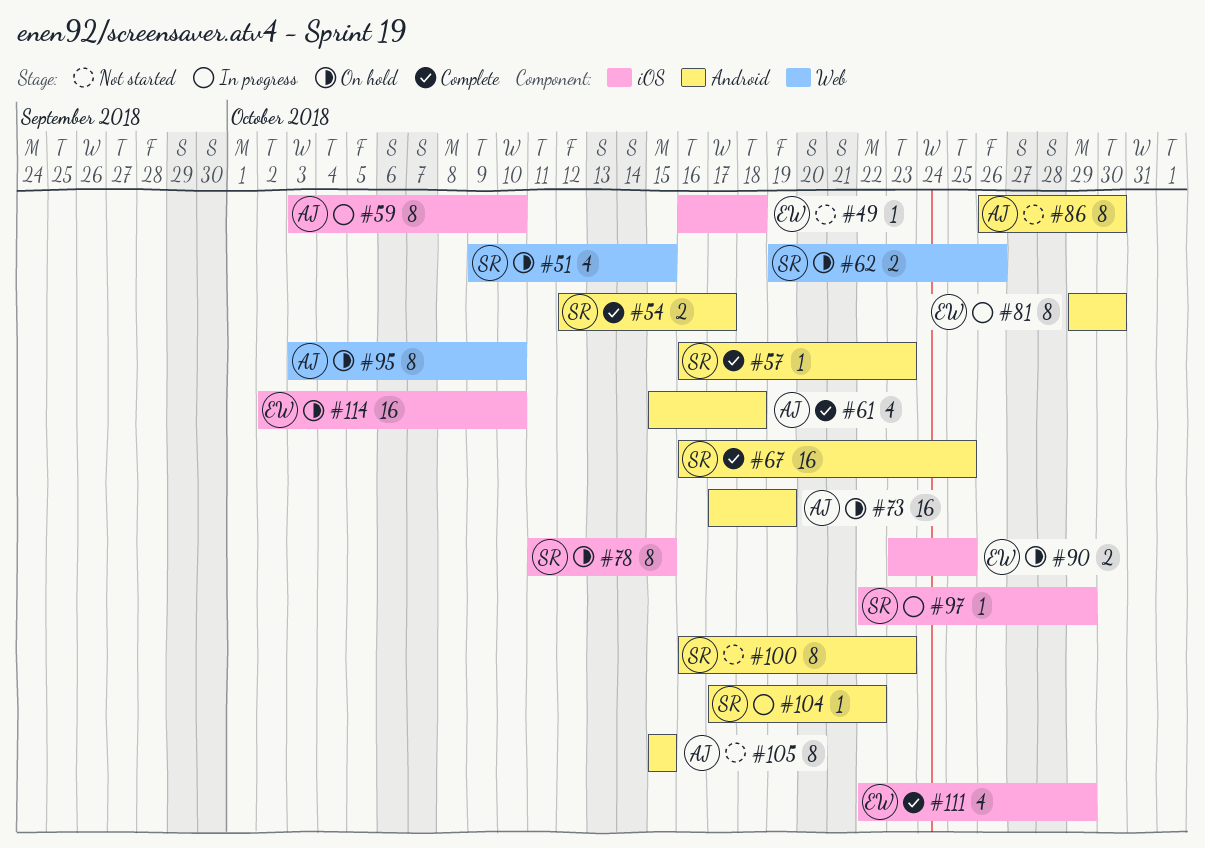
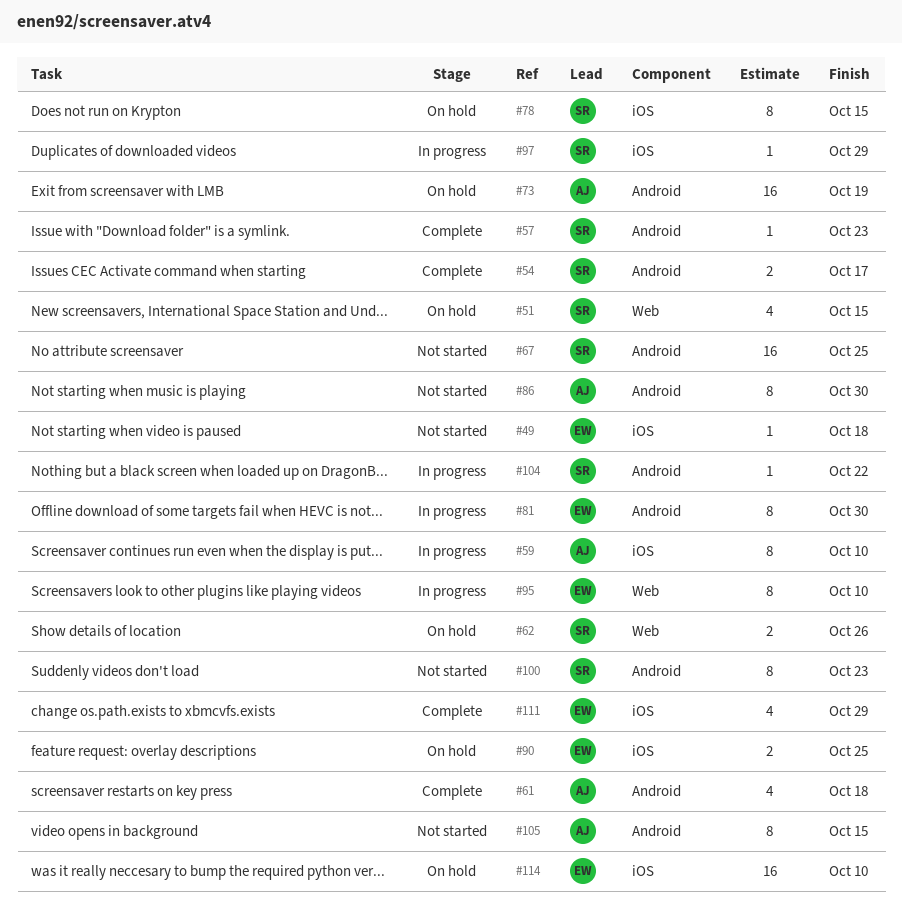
#67, status: Complete -> Not started
#95, status: On hold -> In progress
#95, owner: AJ -> EW

